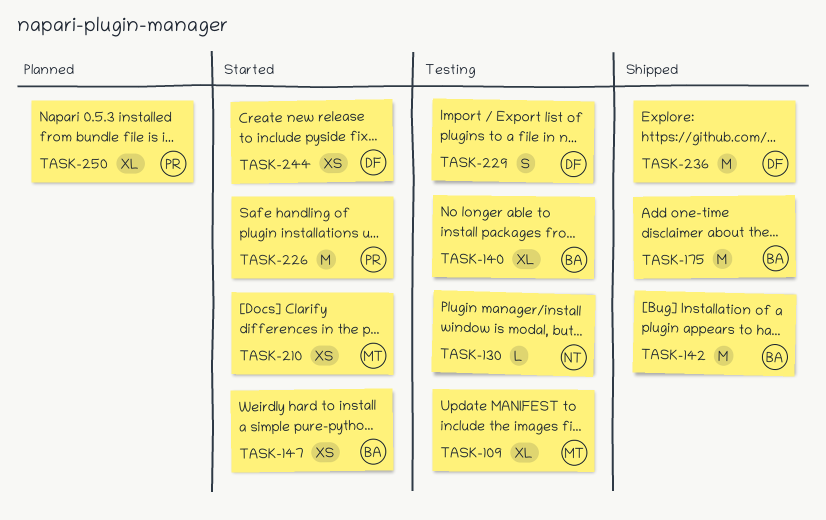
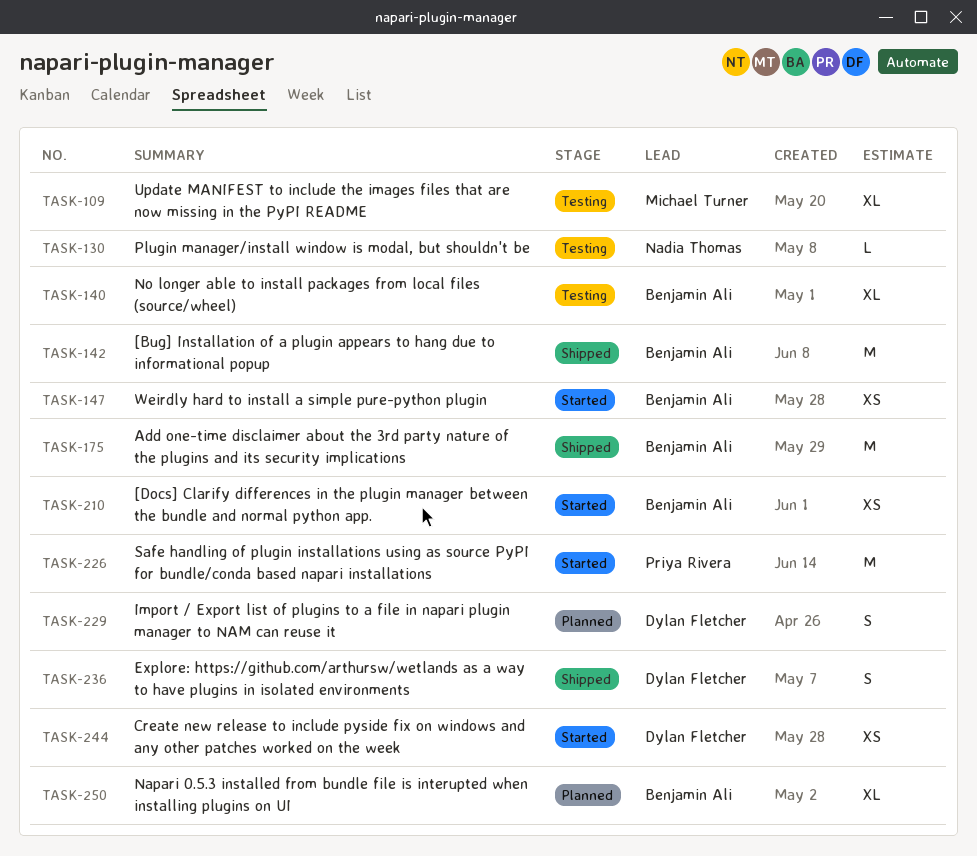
TASK-210, owner: Michael Turner -> Benjamin Ali
TASK-229, status: Testing -> Planned
TASK-236, estimate: M -> S
TASK-250, owner: Priya Rivera -> Benjamin Ali

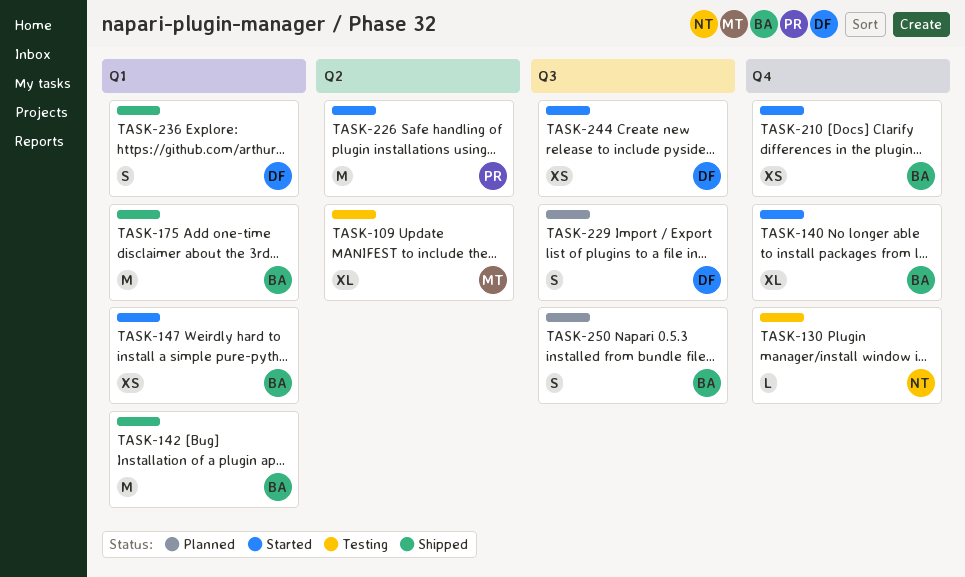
TASK-140, status: Testing -> Started
TASK-250, estimate: XL -> S

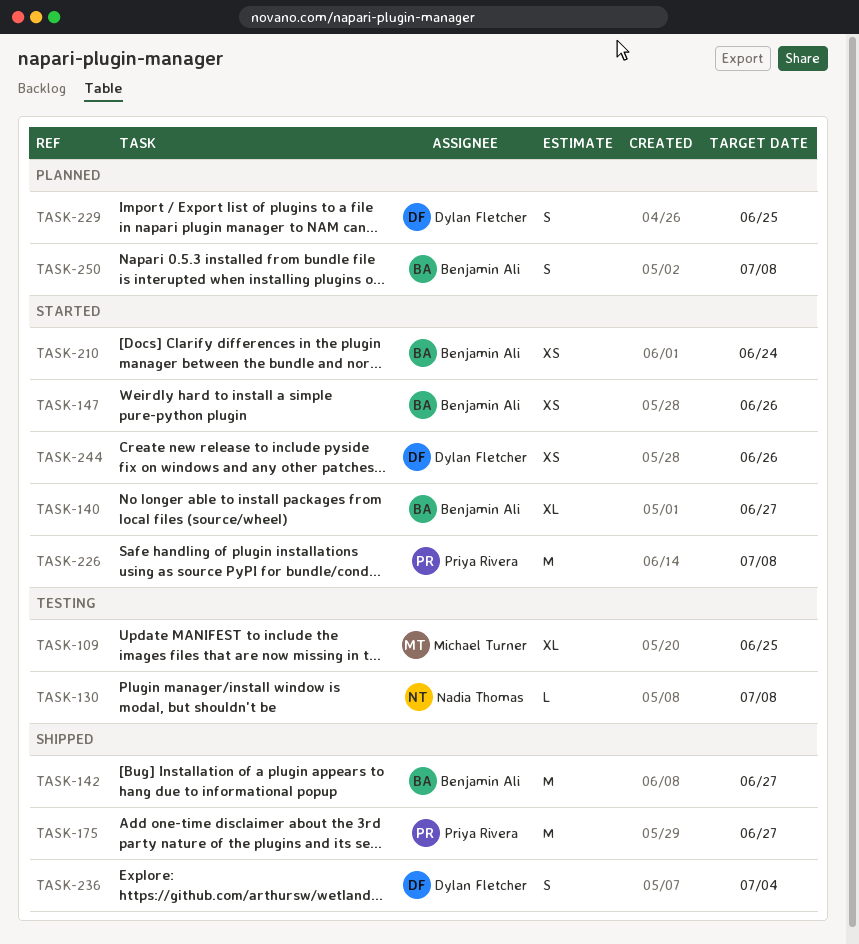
TASK-175, owner: Benjamin Ali -> Priya Rivera

